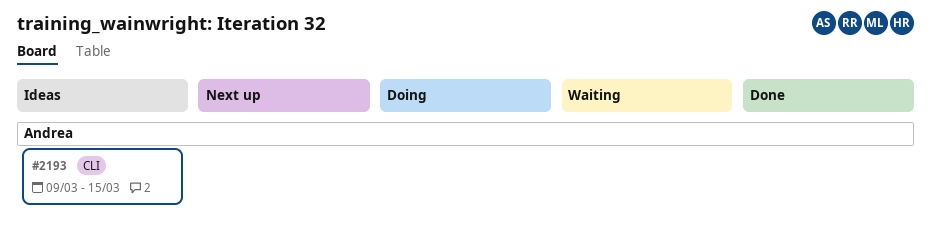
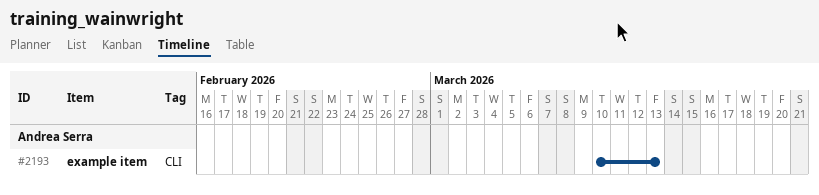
#2193, start: Mar 9 -> Mar 10
#2193, due: Mar 15 -> Mar 13

